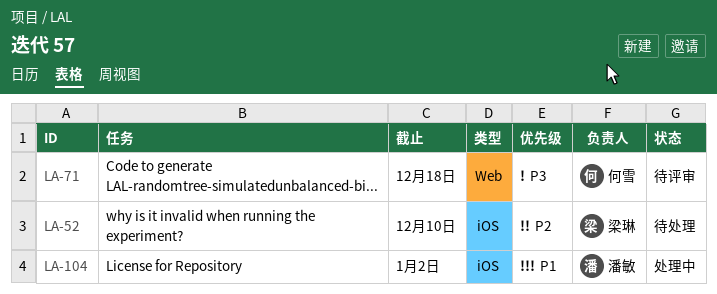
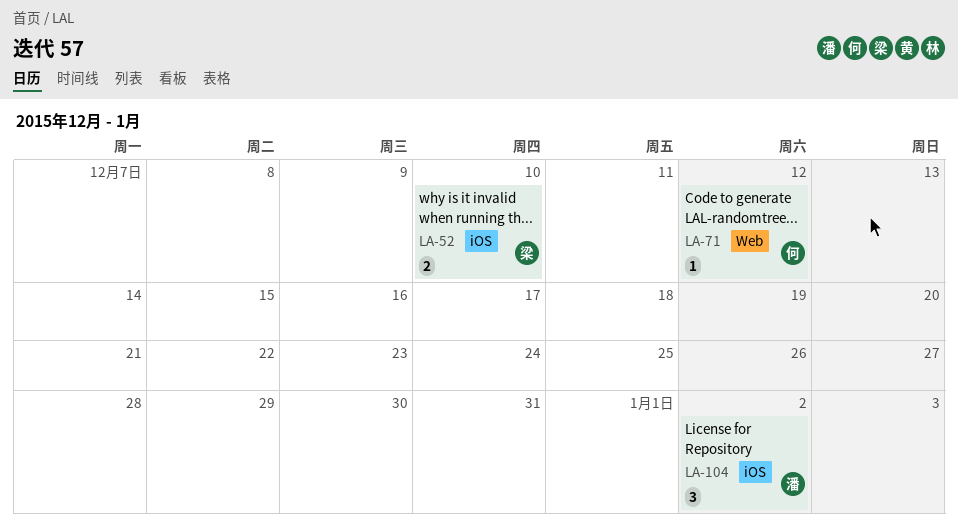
LA-71, due: Dec 18 -> Dec 12

